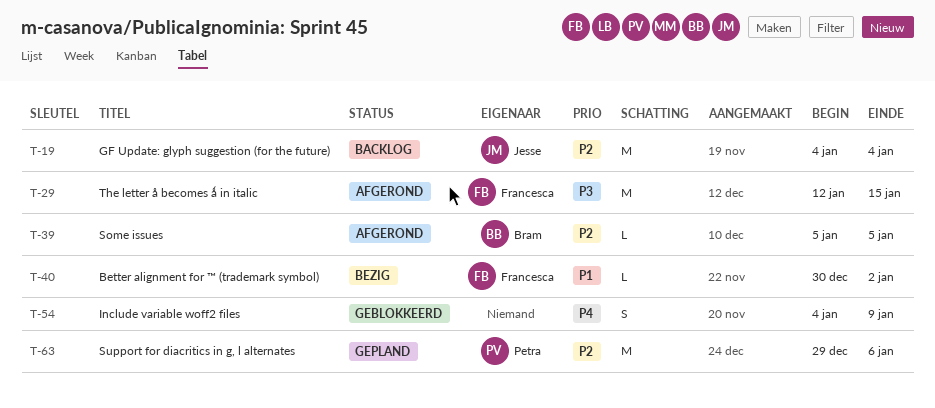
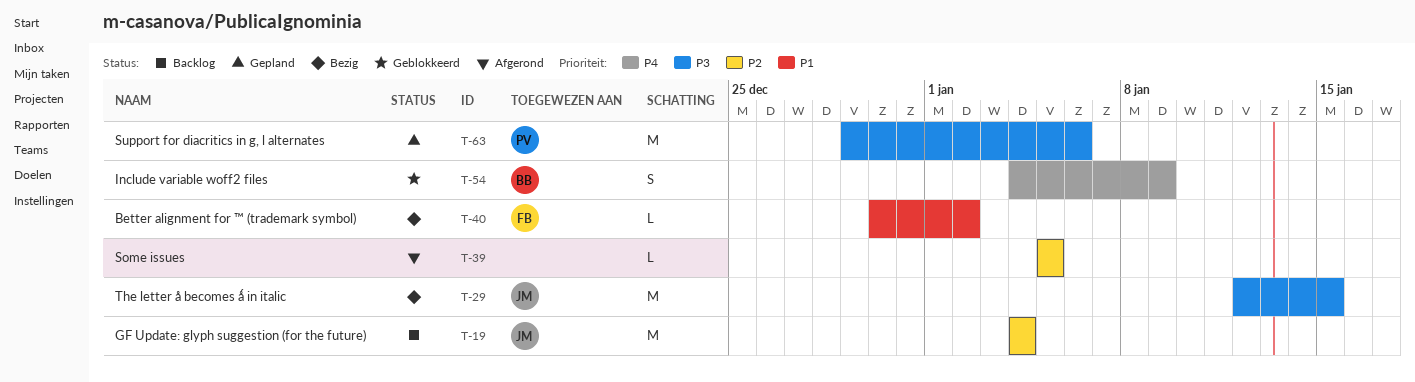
T-29, status: Afgerond -> Bezig
T-29, owner: Francesca -> Jesse
T-39, owner: Bram -> none
T-54, owner: none -> Bram
T-63, priority: P2 -> P3

